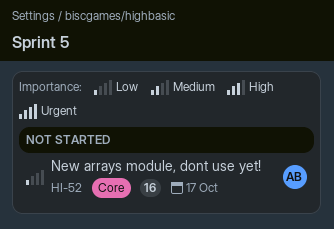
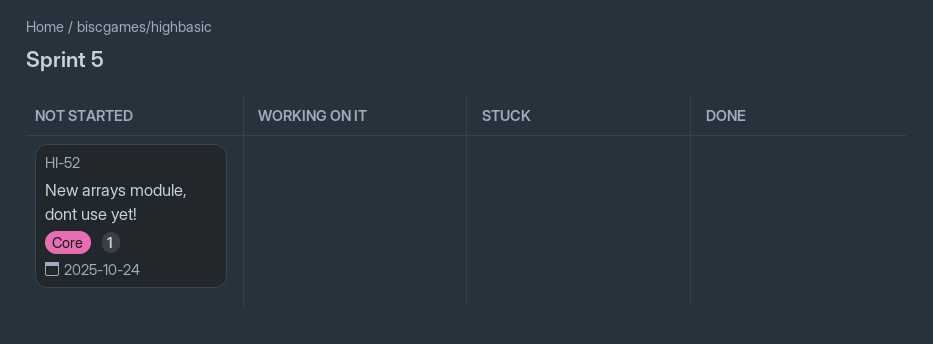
HI-52, estimate: 16 -> 1
HI-52, due: Oct 17 -> Oct 24

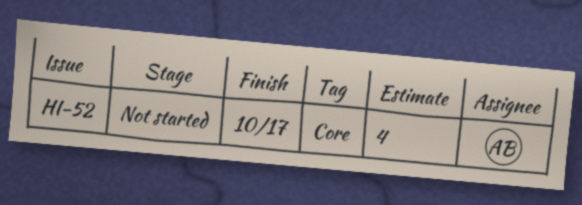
HI-52, estimate: 1 -> 4
HI-52, due: Oct 24 -> Oct 17

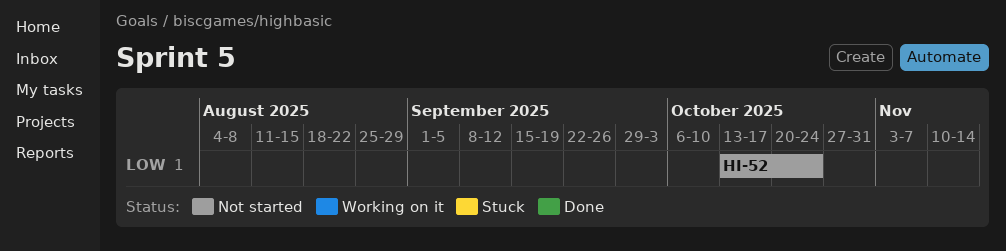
HI-52, due: Oct 17 -> Oct 24

